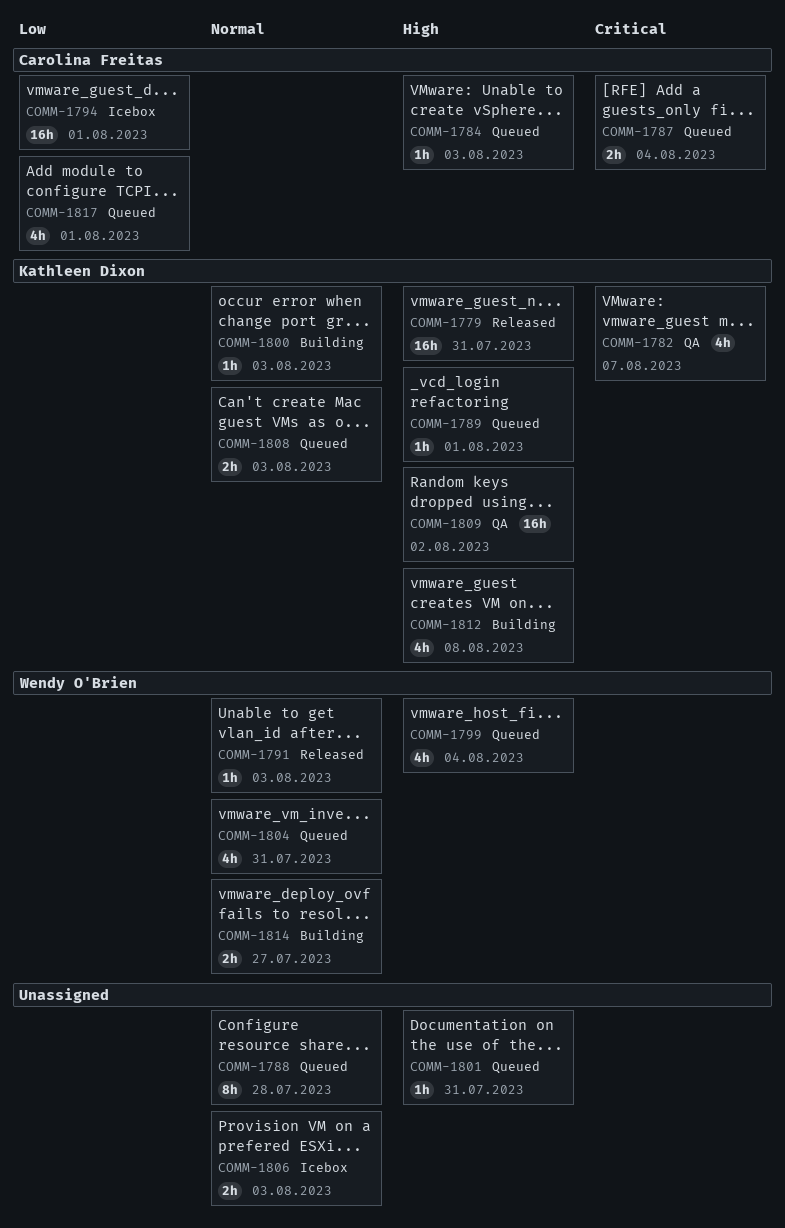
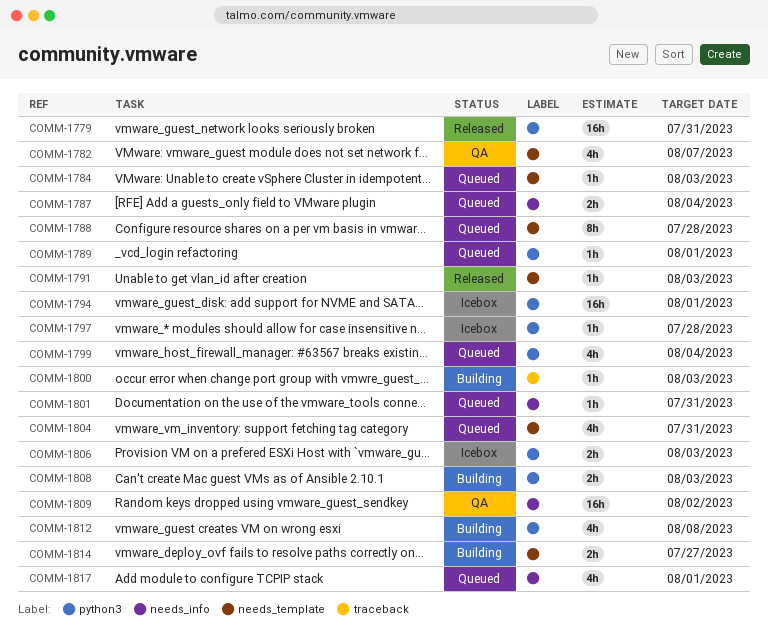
COMM-1797: none -> present
COMM-1808, status: Queued -> Building

